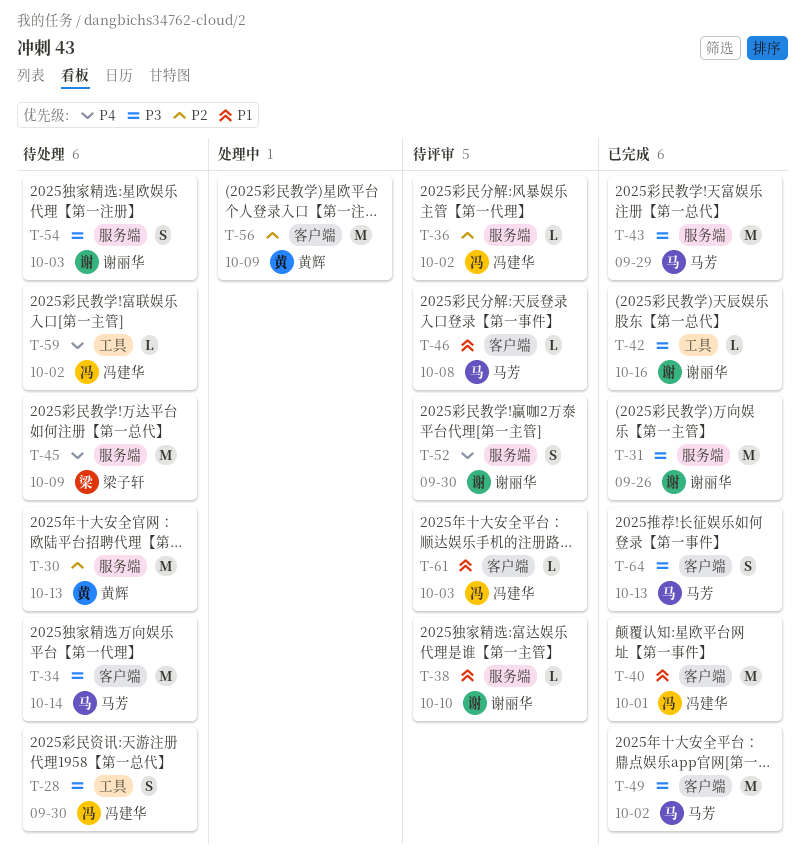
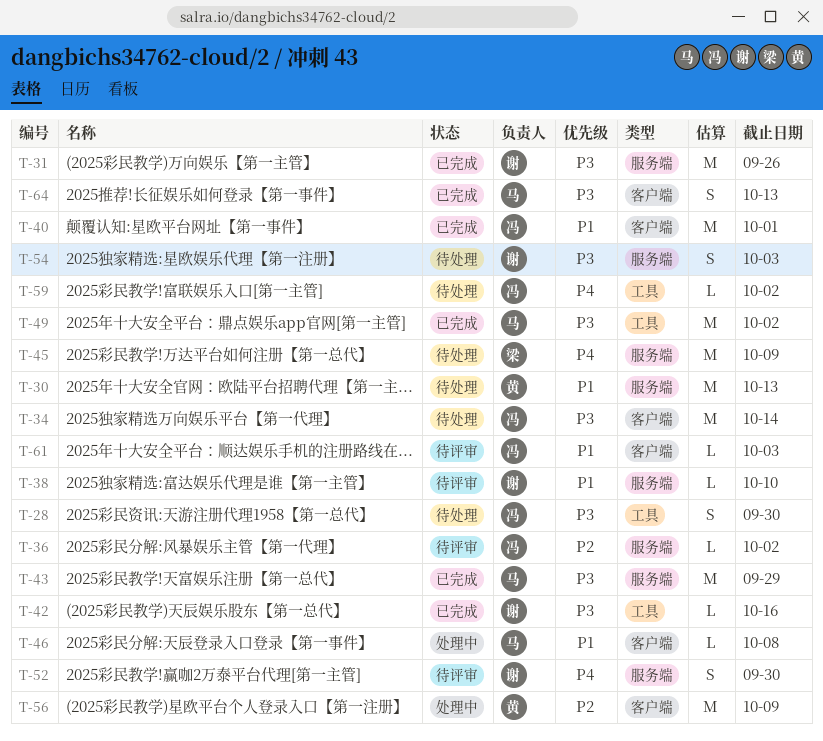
T-30, priority: P2 -> P1
T-34, owner: 马芳 -> 冯建华
T-46, status: 待评审 -> 处理中
T-49, label: 客户端 -> 工具

